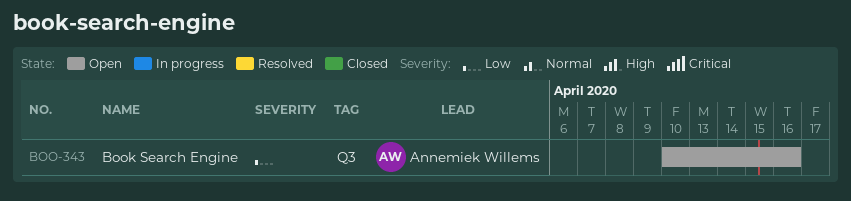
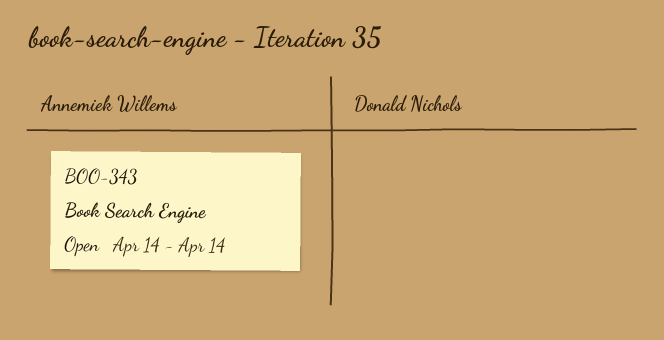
BOO-343, start: Apr 10 -> Apr 14
BOO-343, due: Apr 16 -> Apr 14

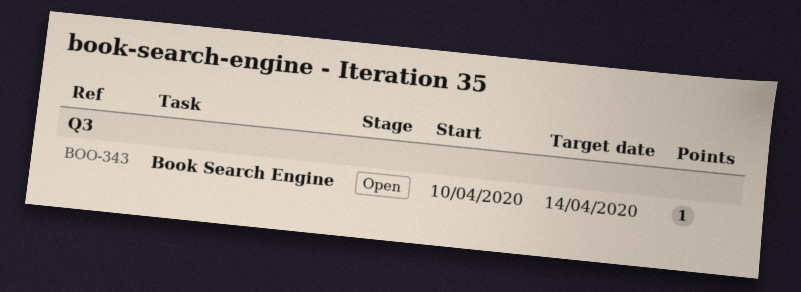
BOO-343, start: Apr 14 -> Apr 10

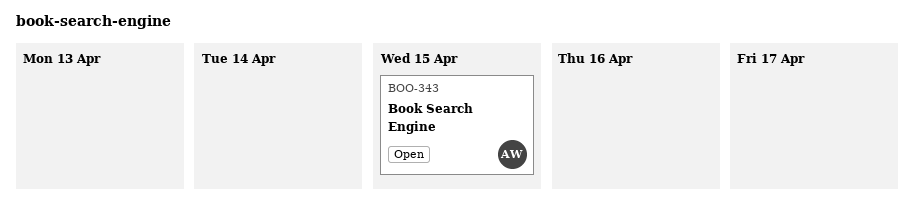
BOO-343, due: Apr 14 -> Apr 15

